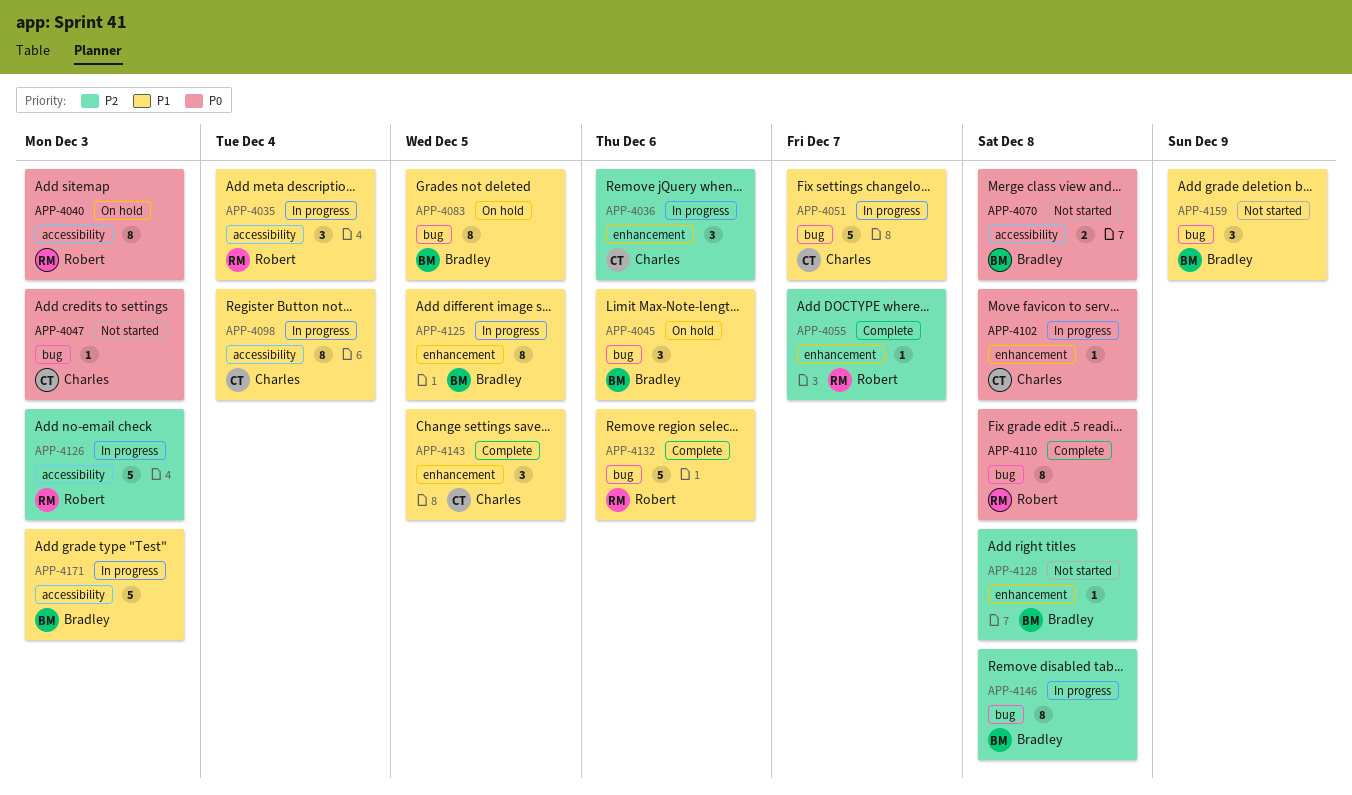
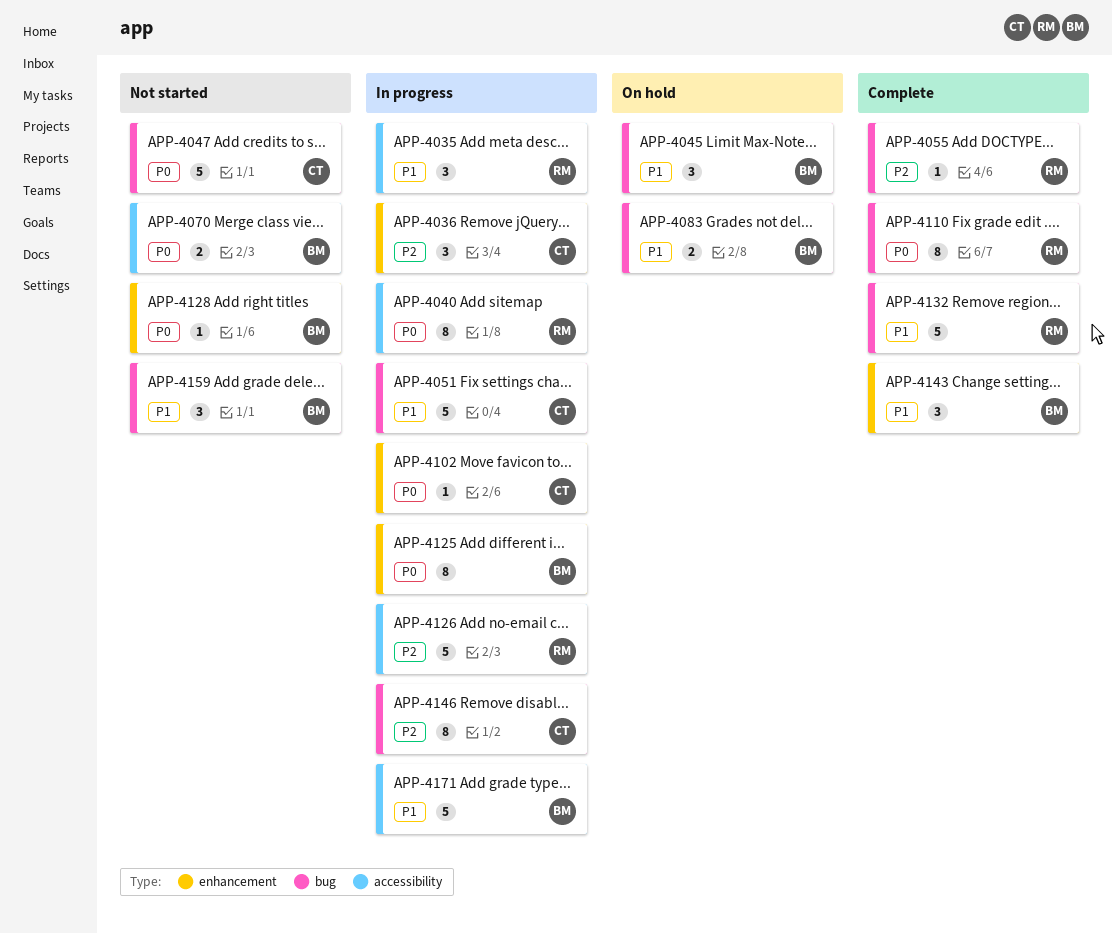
APP-4040, status: On hold -> In progress
APP-4047, estimate: 1 -> 5
APP-4055, label: enhancement -> bug
APP-4083, estimate: 8 -> 2
APP-4098: present -> none
APP-4125, priority: P1 -> P0
APP-4128, priority: P2 -> P0
APP-4143, owner: Charles -> Bradley
APP-4146, owner: Bradley -> Charles

